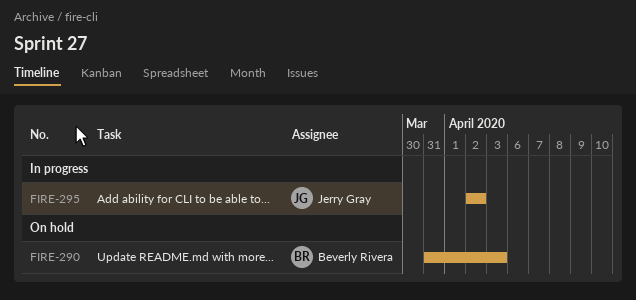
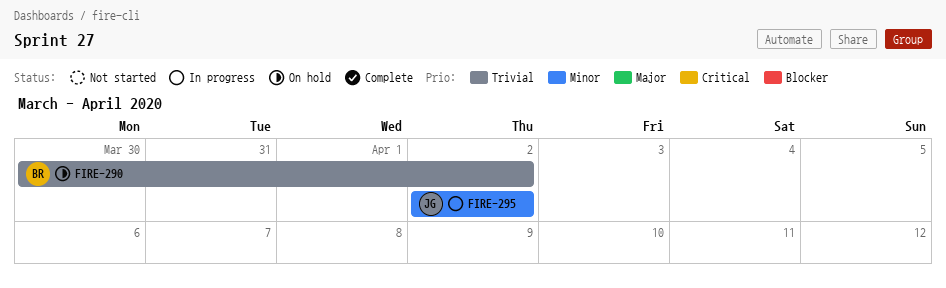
FIRE-290, start: Mar 31 -> Mar 30
FIRE-290, due: Apr 3 -> Apr 2

